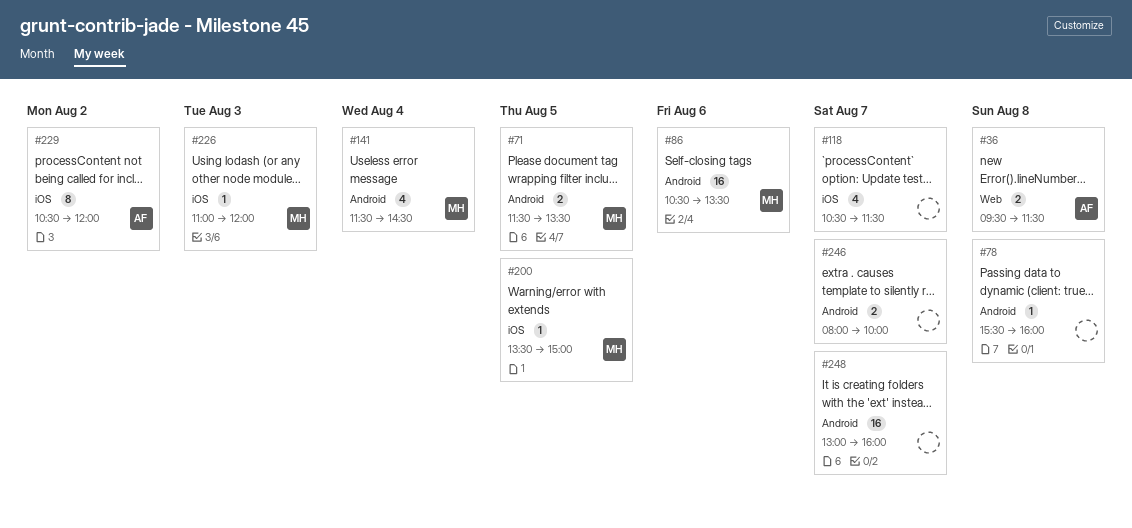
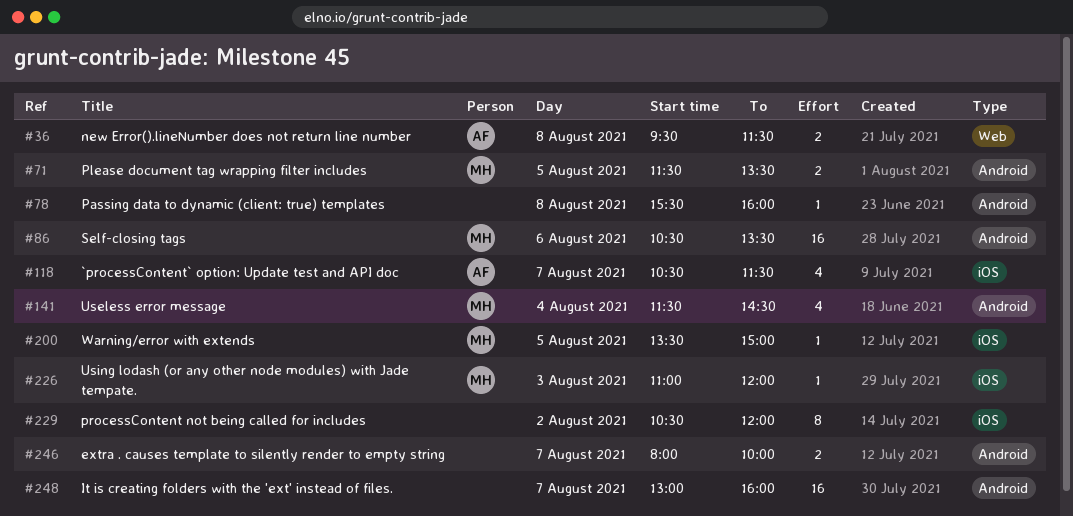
#118, owner: none -> AF
#229, owner: AF -> none

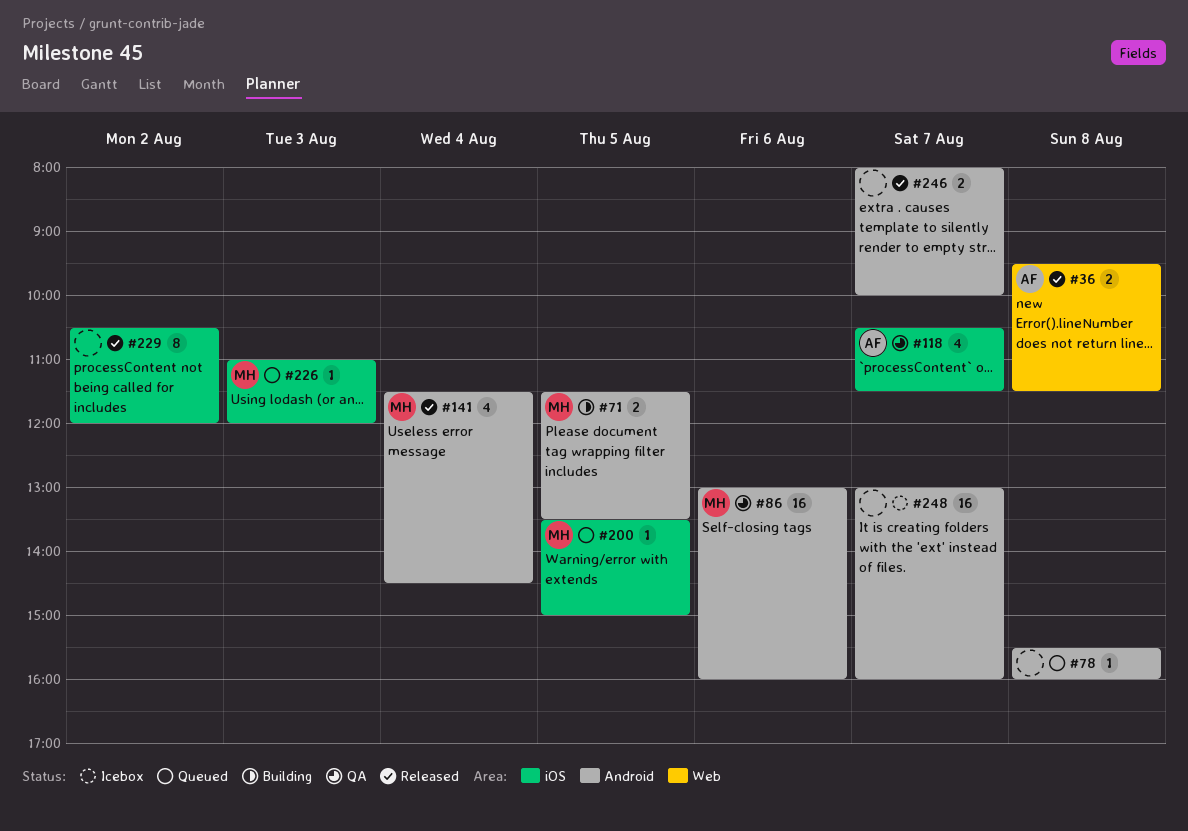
#86, begins: 10:30 -> 13:00
#86, ends: 13:30 -> 16:00

